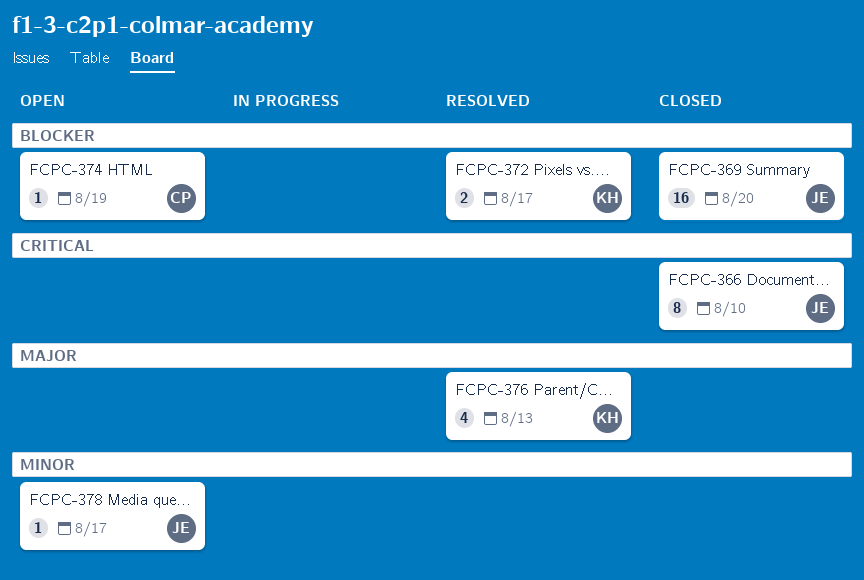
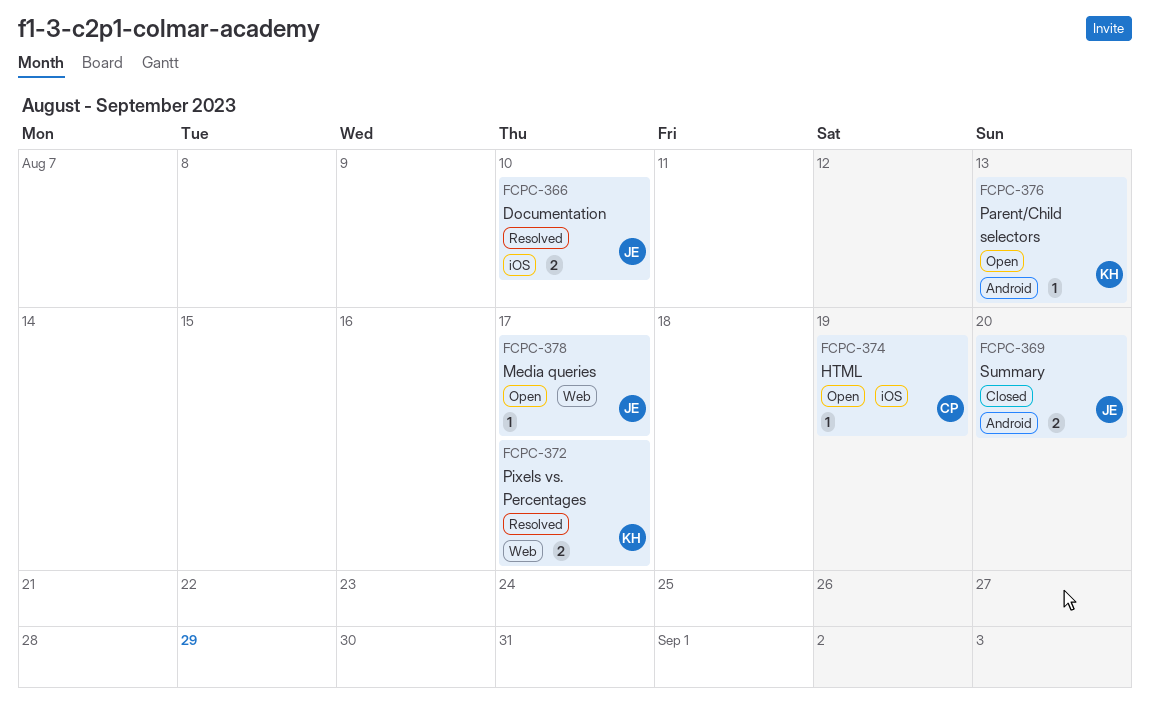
FCPC-366, status: Closed -> Resolved
FCPC-366, estimate: 8 -> 2
FCPC-369, estimate: 16 -> 2
FCPC-376, status: Resolved -> Open
FCPC-376, estimate: 4 -> 1

